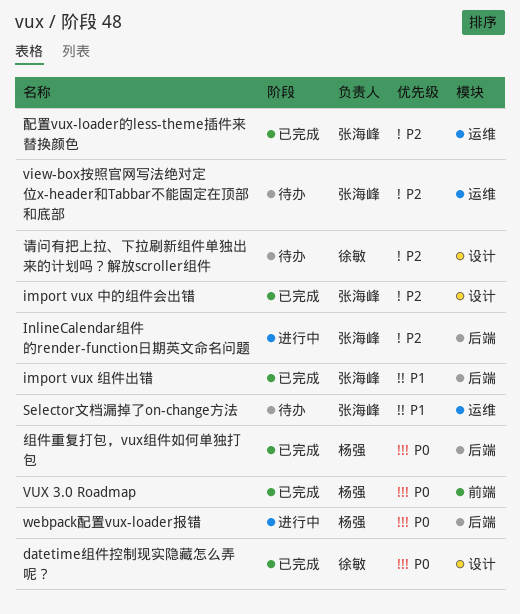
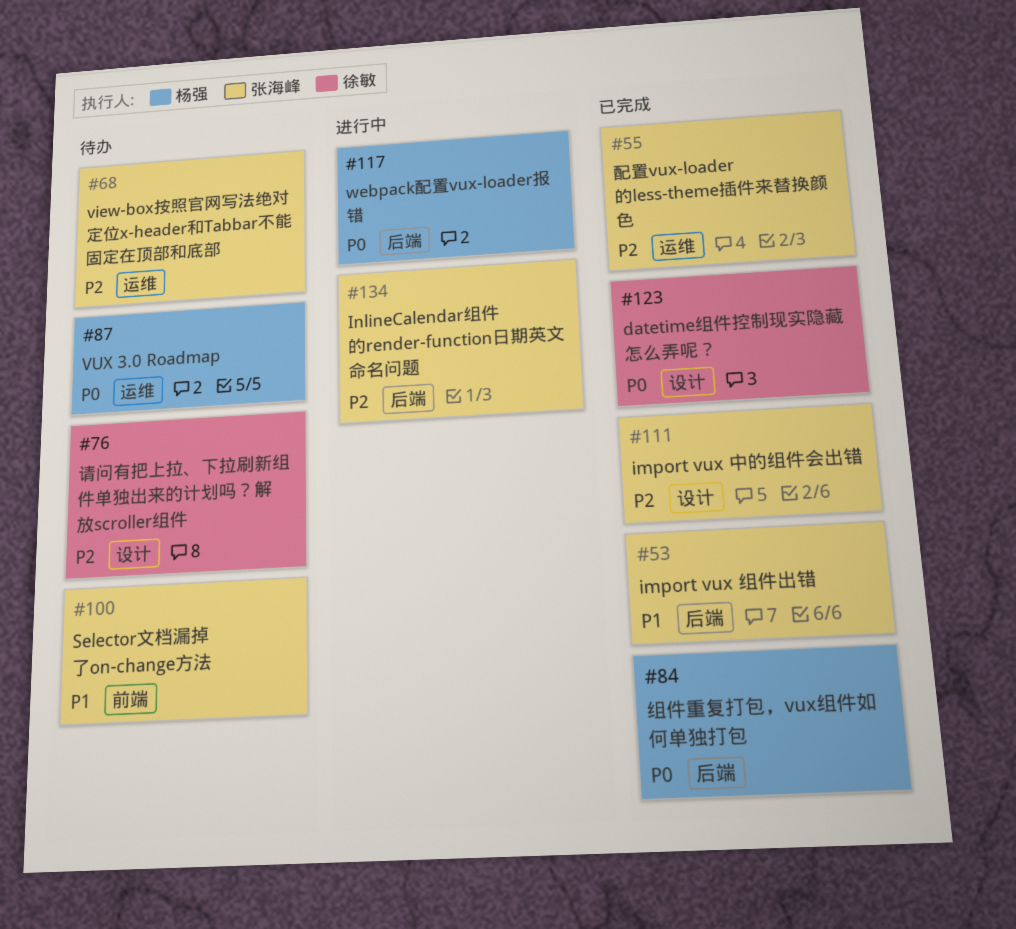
Selector文档漏掉了on-change方法, label: 运维 -> 前端
VUX 3.0 Roadmap, status: 已完成 -> 待办
VUX 3.0 Roadmap, label: 前端 -> 运维

